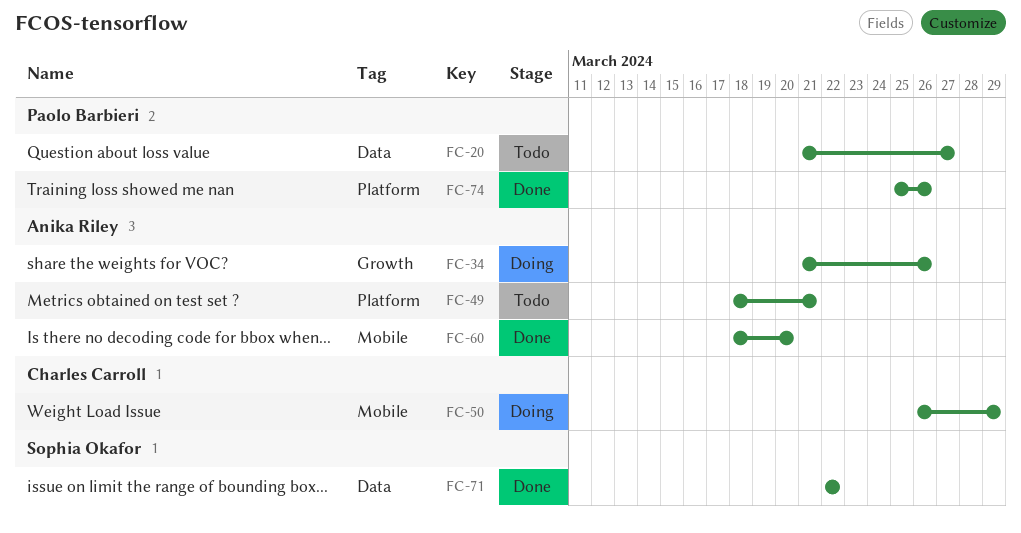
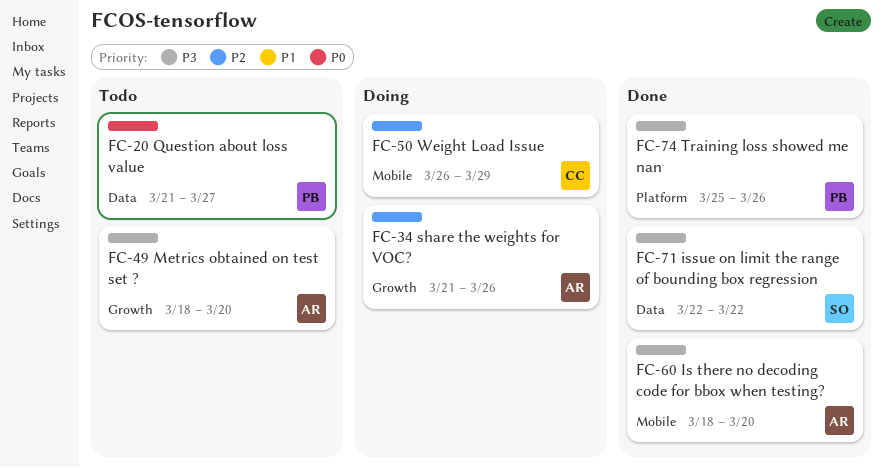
FC-49, label: Platform -> Growth
FC-49, due: Mar 21 -> Mar 20

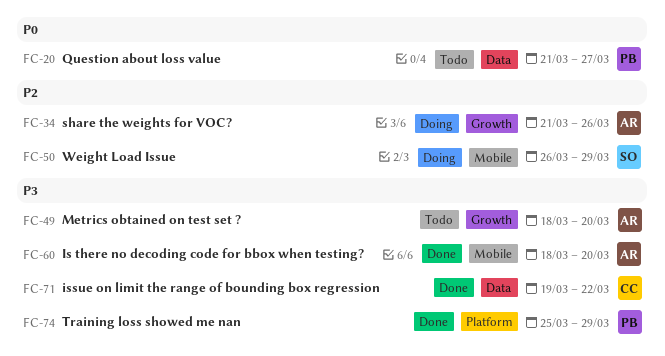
FC-50, owner: CC -> SO
FC-71, owner: SO -> CC
FC-71, start: Mar 22 -> Mar 19
FC-74, due: Mar 26 -> Mar 29

